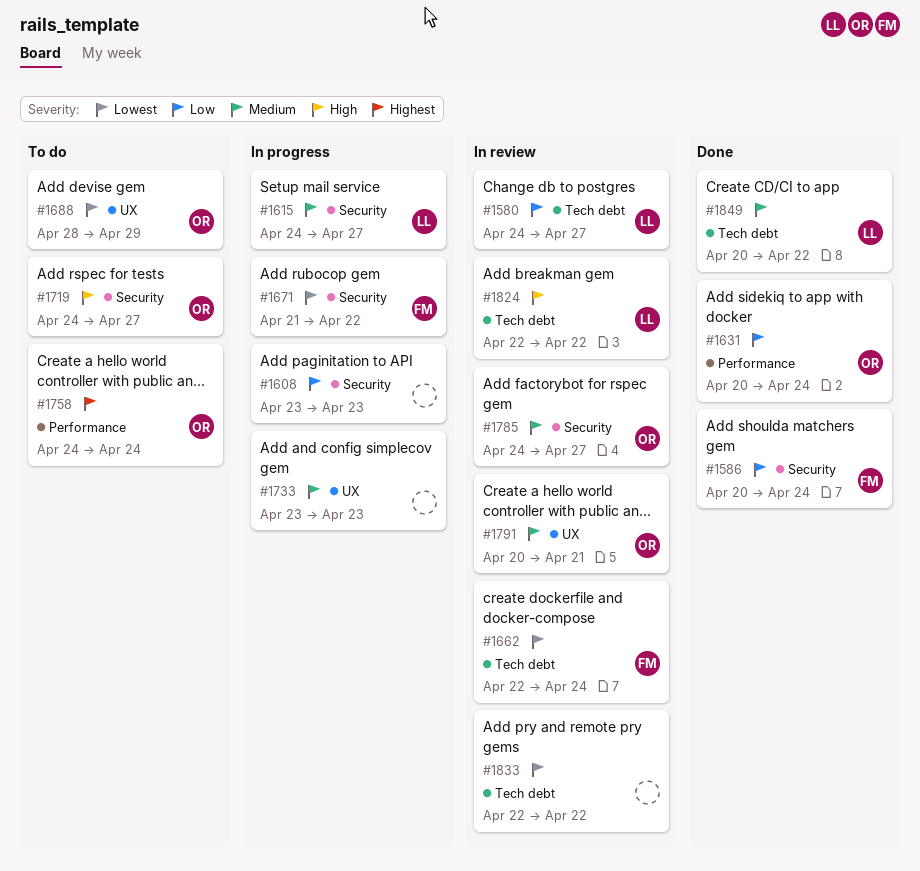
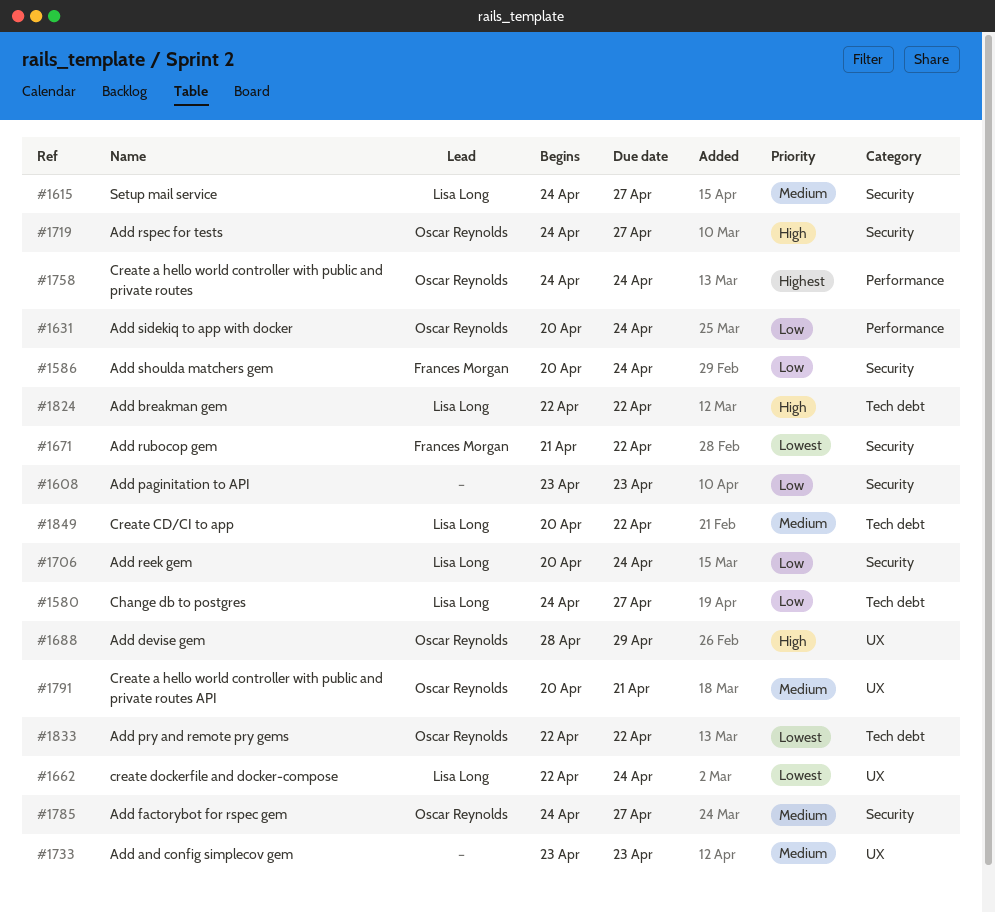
#1662, owner: Frances Morgan -> Lisa Long
#1662, label: Tech debt -> UX
#1688, priority: Lowest -> High
#1706: none -> present
#1833, owner: none -> Oscar Reynolds

